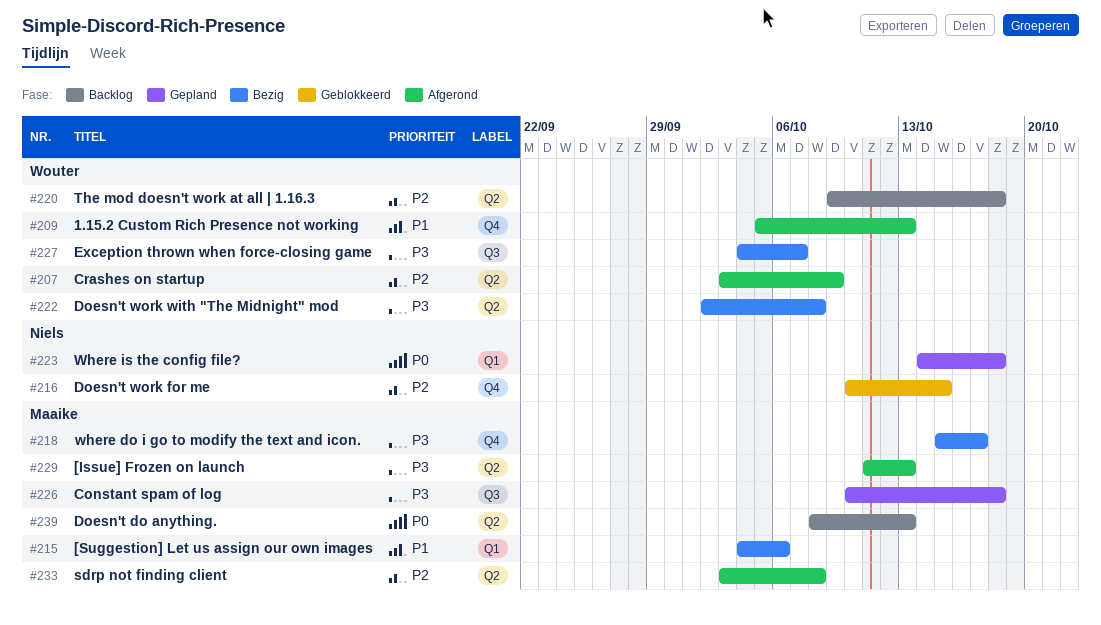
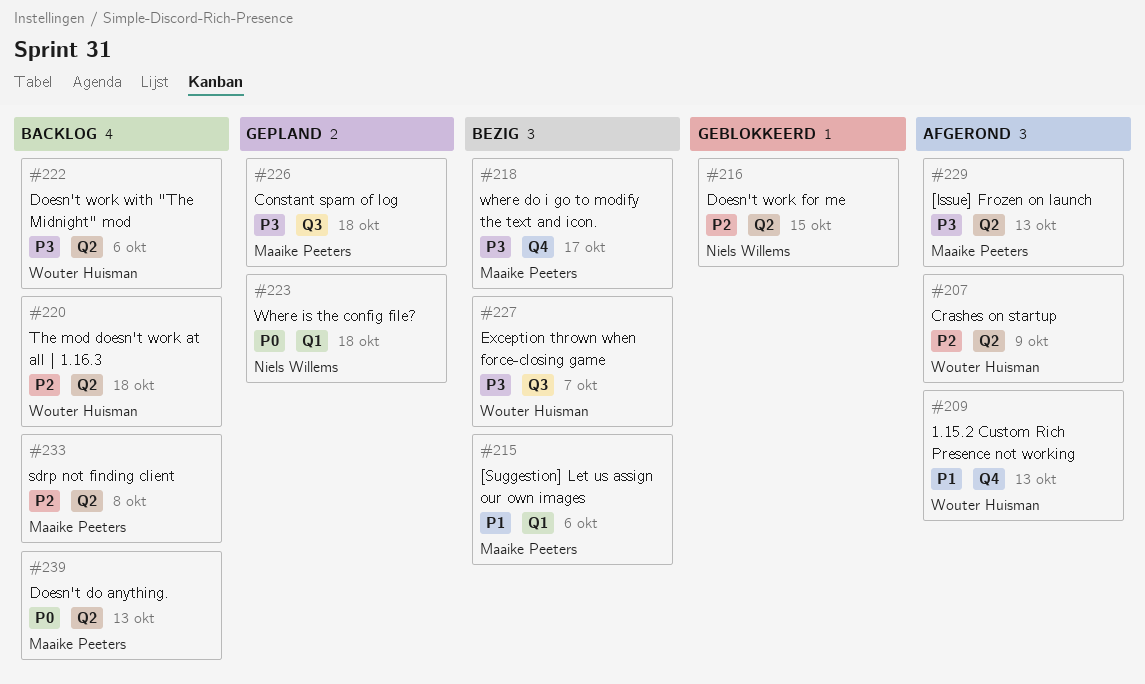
#216, label: Q4 -> Q2
#222, status: Bezig -> Backlog
#222, due: Oct 8 -> Oct 6
#233, status: Afgerond -> Backlog

